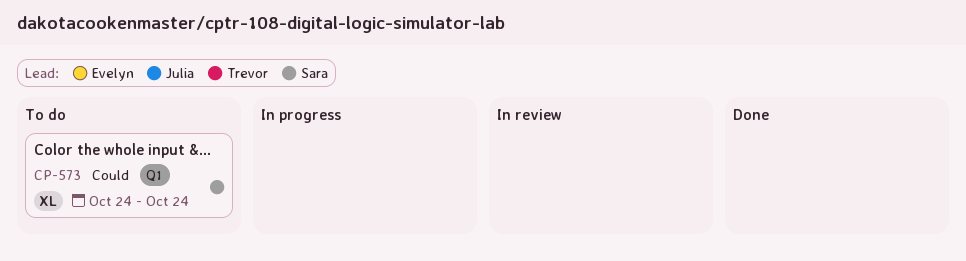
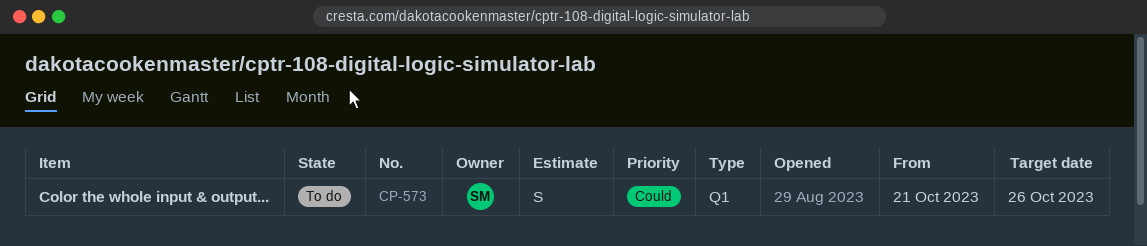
CP-573, estimate: XL -> S
CP-573, start: Oct 24 -> Oct 21
CP-573, due: Oct 24 -> Oct 26

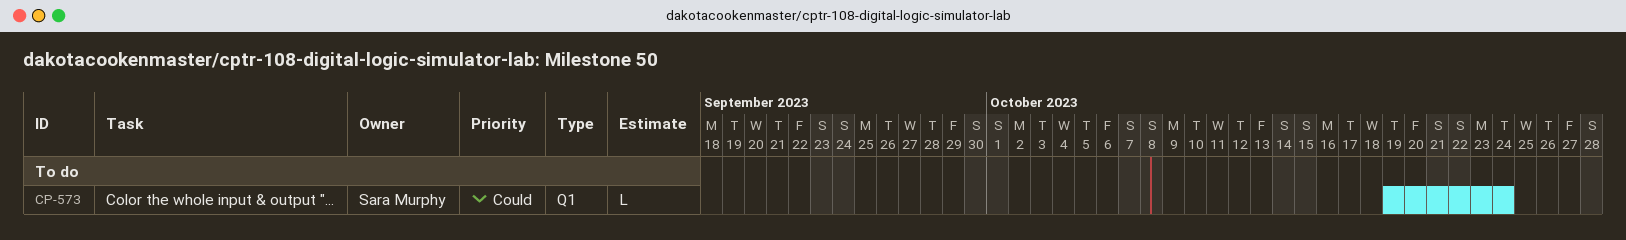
CP-573, estimate: S -> L
CP-573, start: Oct 21 -> Oct 19
CP-573, due: Oct 26 -> Oct 24

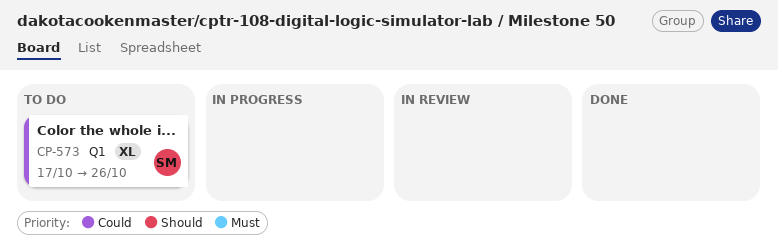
CP-573, estimate: L -> XL
CP-573, start: Oct 19 -> Oct 17
CP-573, due: Oct 24 -> Oct 26

